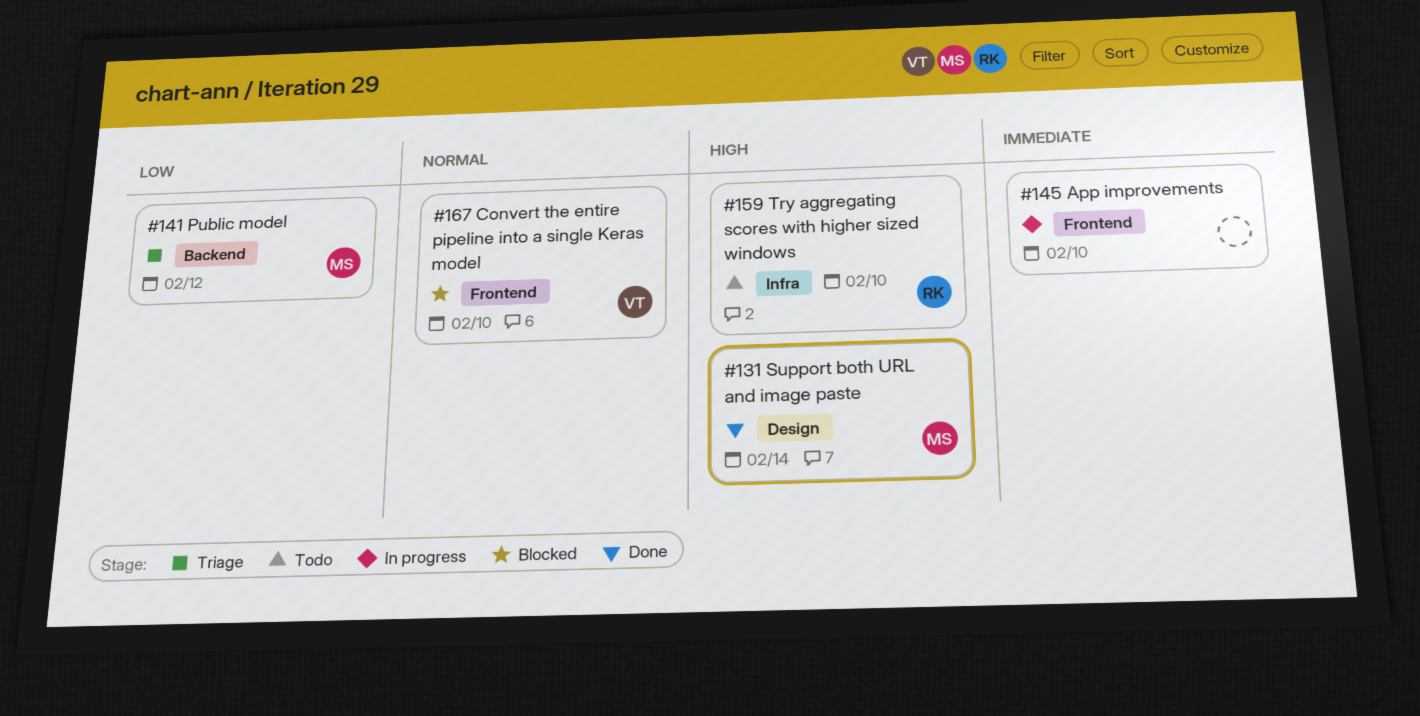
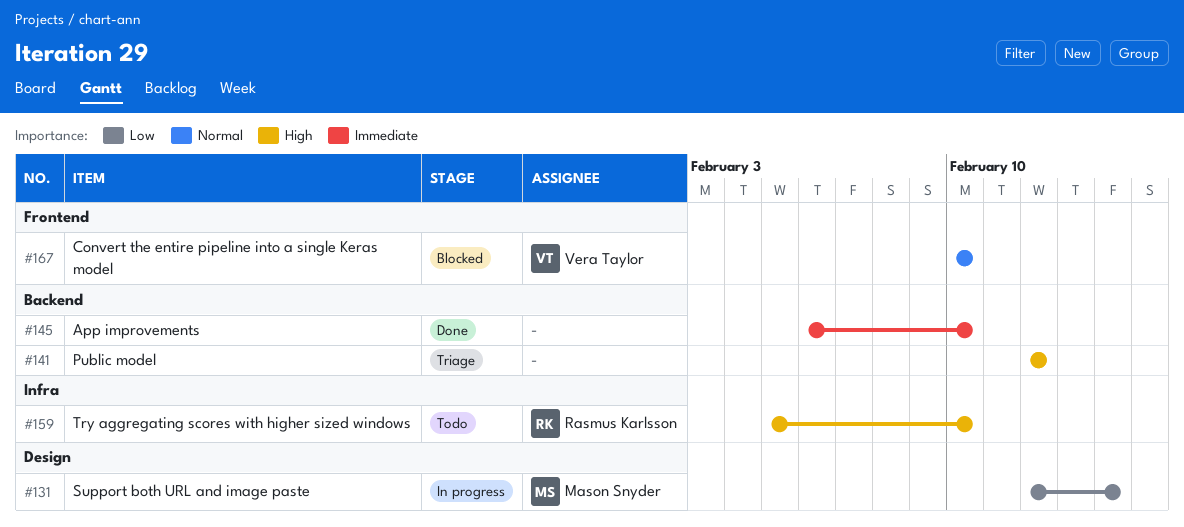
#131, status: Done -> In progress
#131, priority: High -> Low
#141, owner: Mason Snyder -> none
#141, priority: Low -> High
#145, status: In progress -> Done
#145, label: Frontend -> Backend

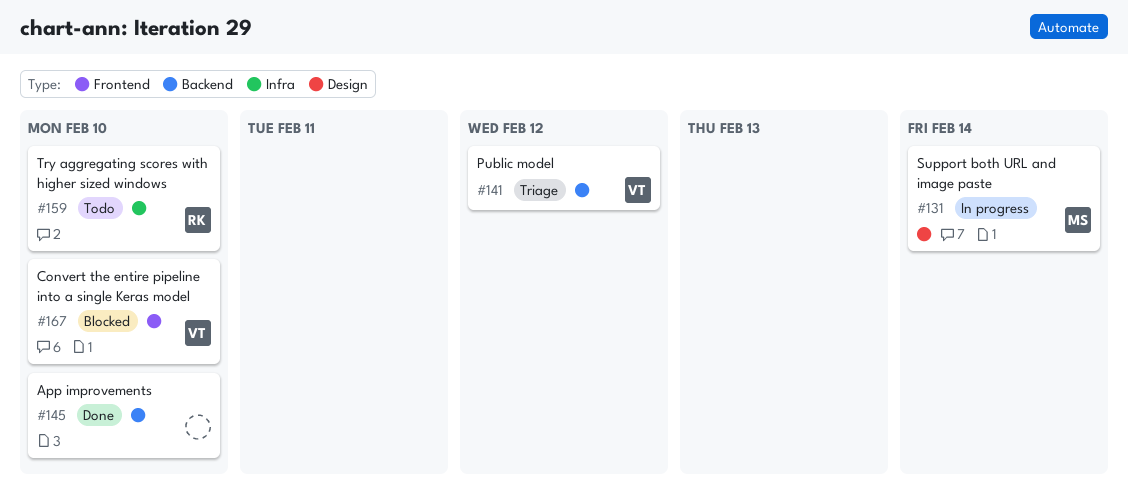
#141, owner: none -> Vera Taylor

